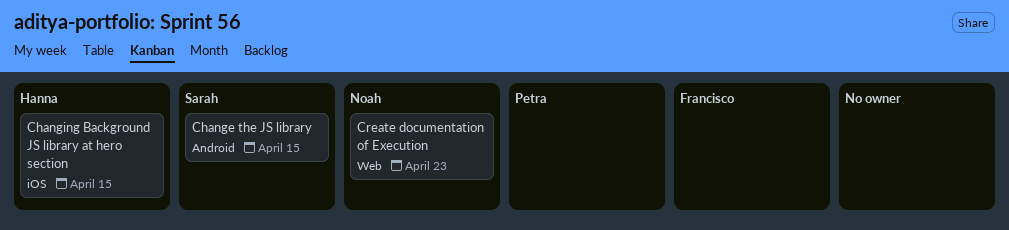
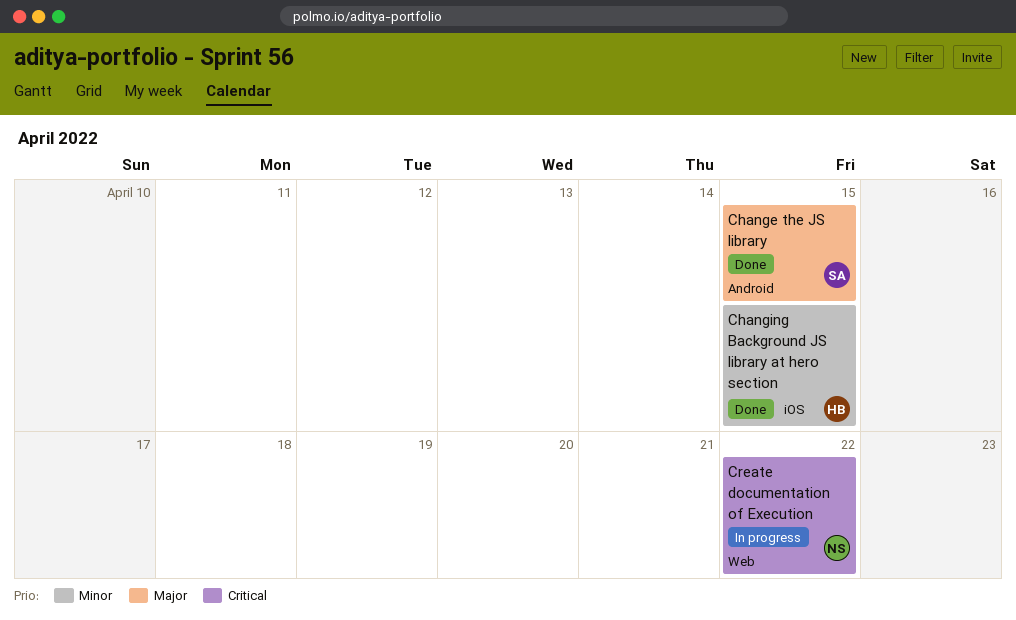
Create documentation of Execution, due: Apr 23 -> Apr 22

